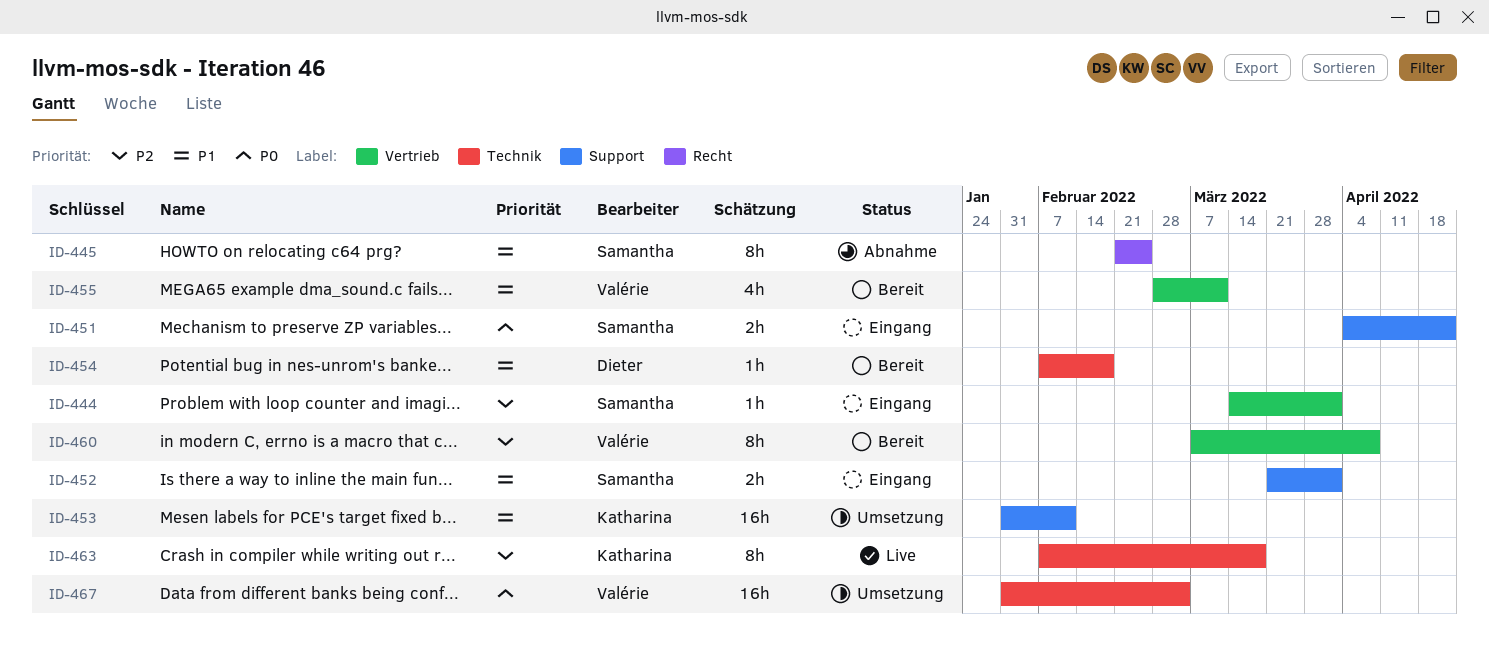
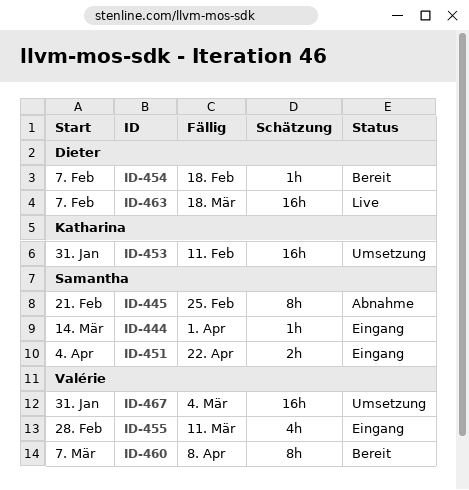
ID-452: present -> none
ID-455, status: Bereit -> Eingang
ID-463, owner: Katharina -> Dieter
ID-463, estimate: 8h -> 16h

